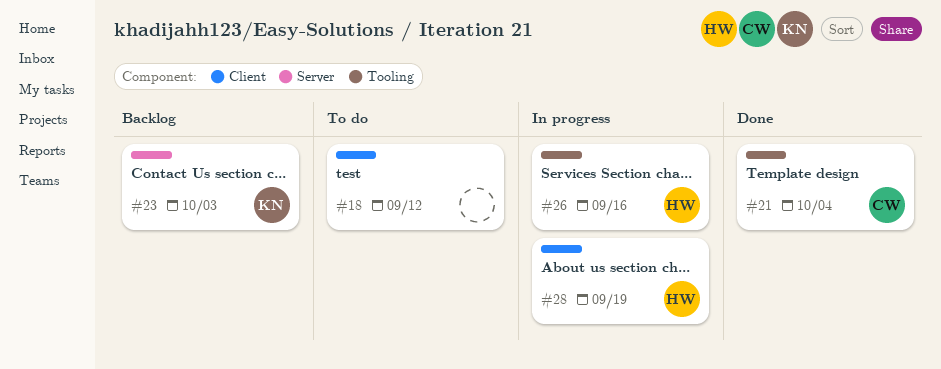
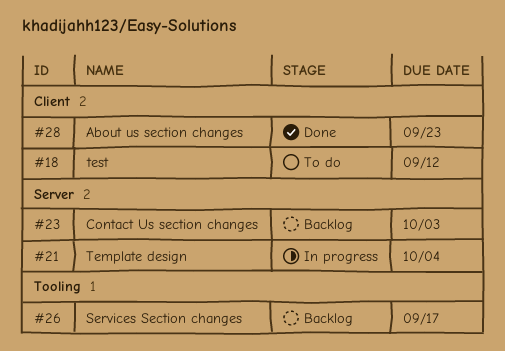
#21, status: Done -> In progress
#21, label: Tooling -> Server
#26, status: In progress -> Backlog
#26, due: Sep 16 -> Sep 17
#28, status: In progress -> Done
#28, due: Sep 19 -> Sep 23

